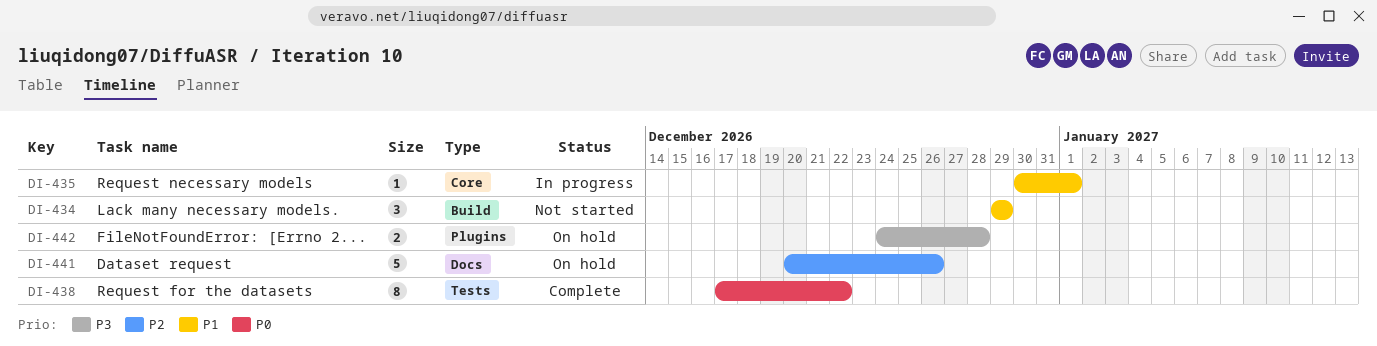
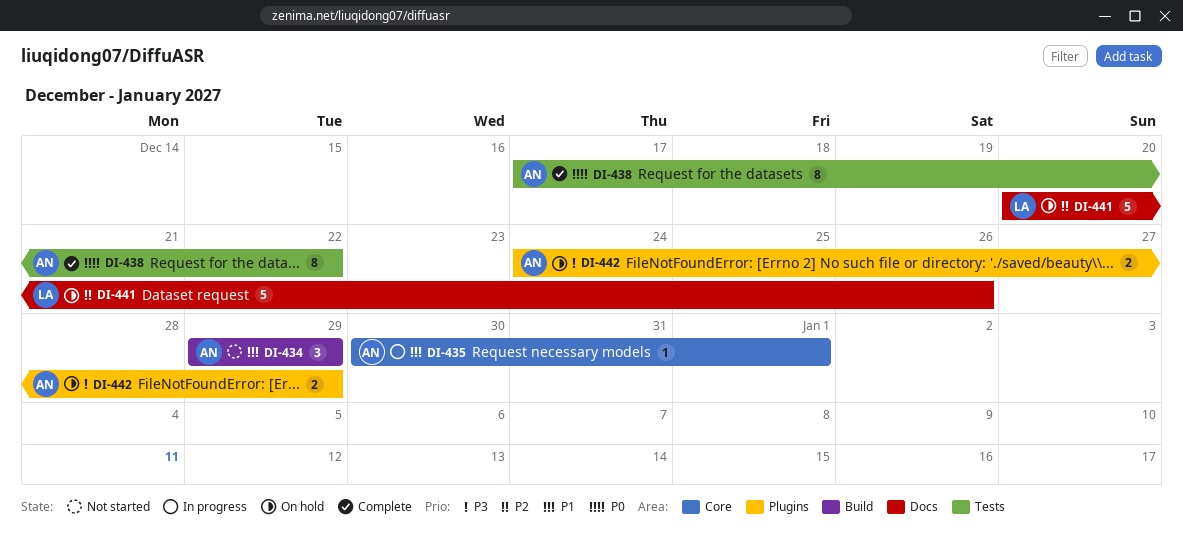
DI-442, due: Dec 28 -> Dec 29

